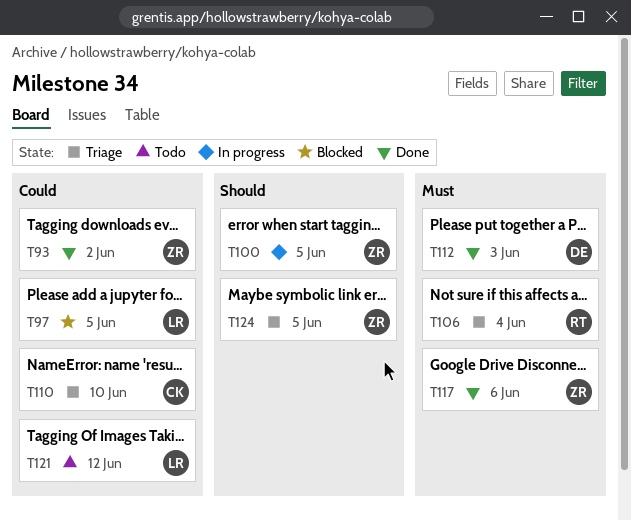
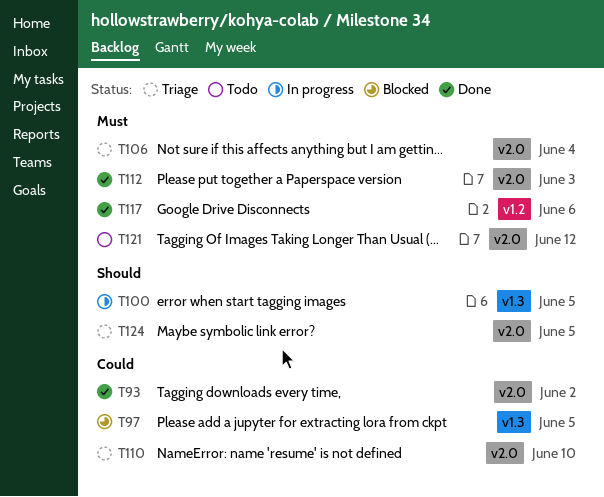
T121, priority: Could -> Must

